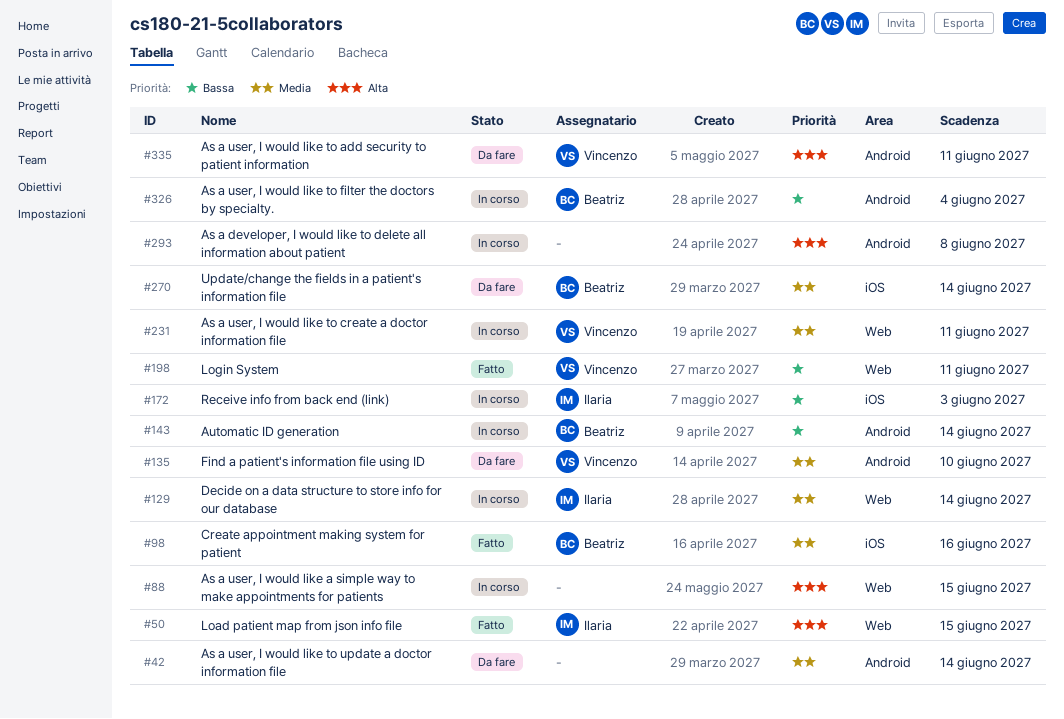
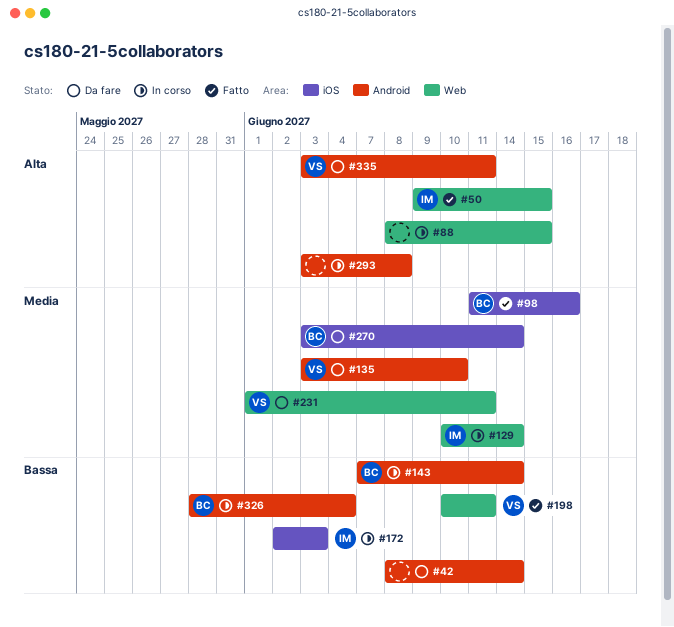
#42, priority: Media -> Bassa
#231, status: In corso -> Da fare

